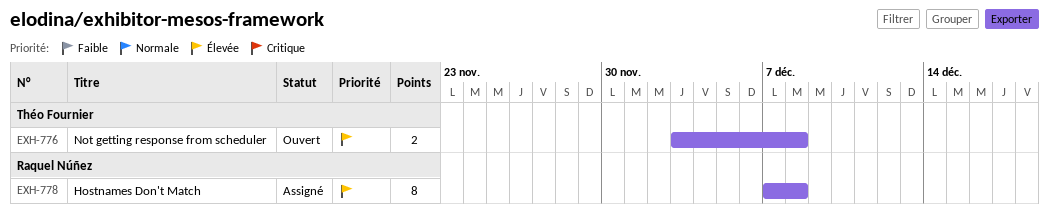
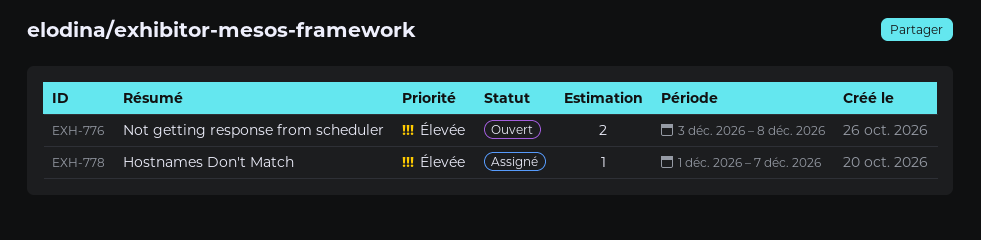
EXH-778, estimate: 8 -> 1
EXH-778, start: Dec 7 -> Dec 1
EXH-778, due: Dec 8 -> Dec 7

